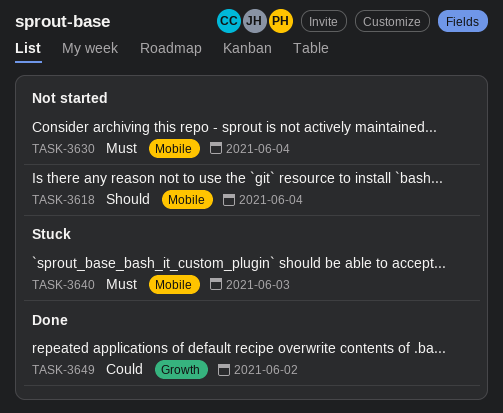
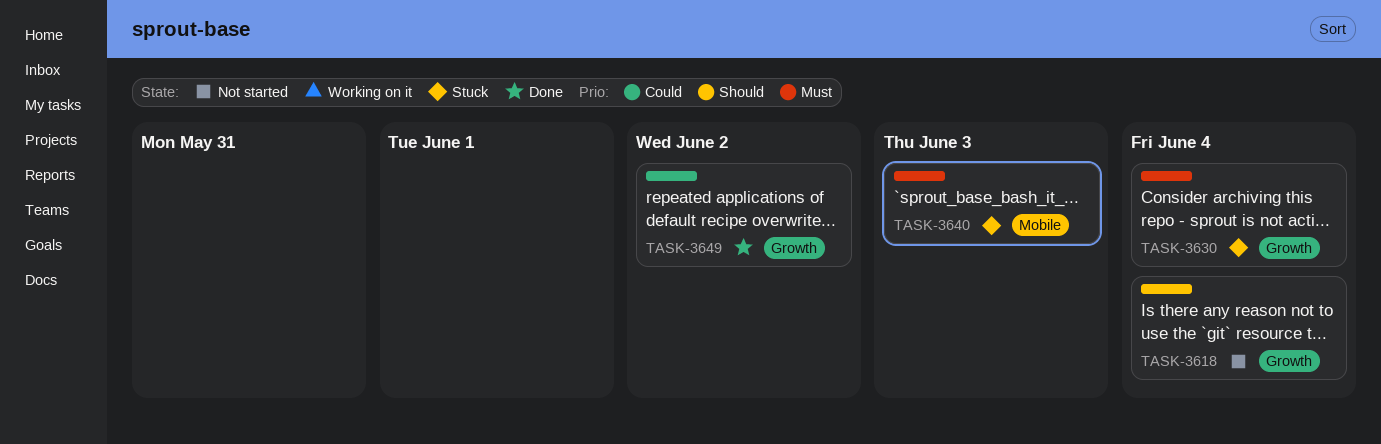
TASK-3618, label: Mobile -> Growth
TASK-3630, status: Not started -> Stuck
TASK-3630, label: Mobile -> Growth

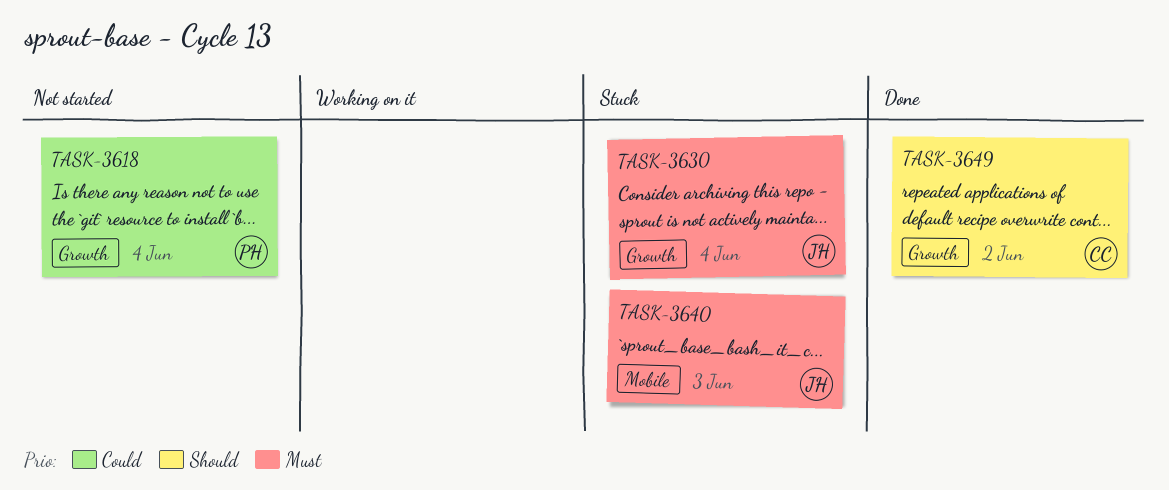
TASK-3618, priority: Should -> Could
TASK-3649, priority: Could -> Should

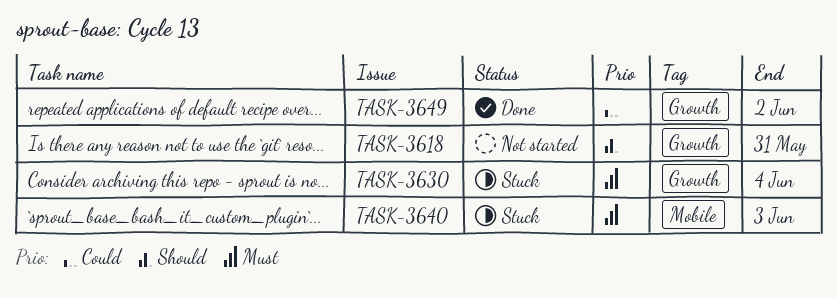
TASK-3618, priority: Could -> Should
TASK-3618, due: Jun 4 -> May 31
TASK-3649, priority: Should -> Could

